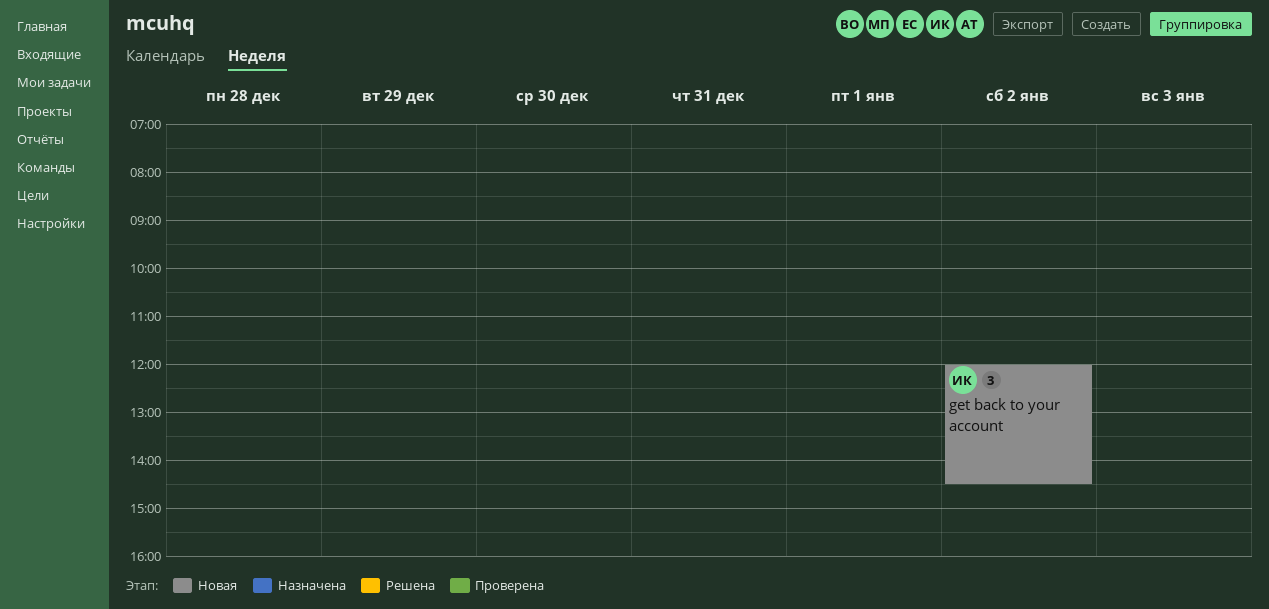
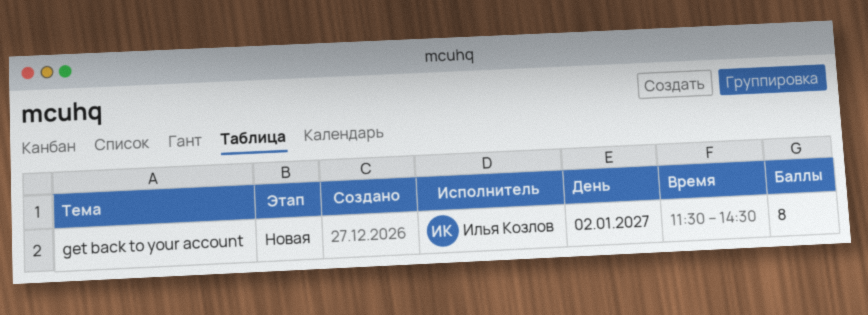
get back to your account, estimate: 3 -> 8
get back to your account, begins: 12:00 -> 11:30

